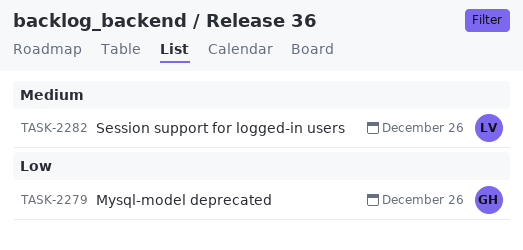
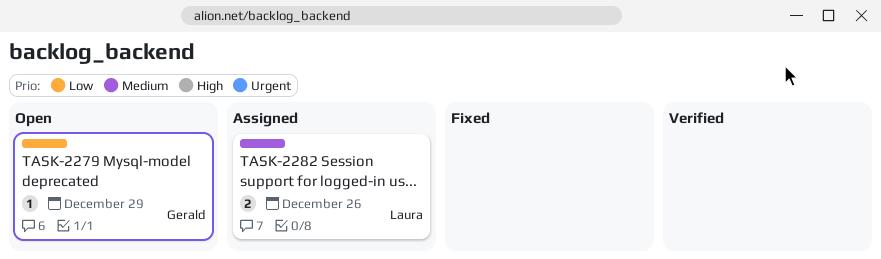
TASK-2279, due: Dec 26 -> Dec 29

